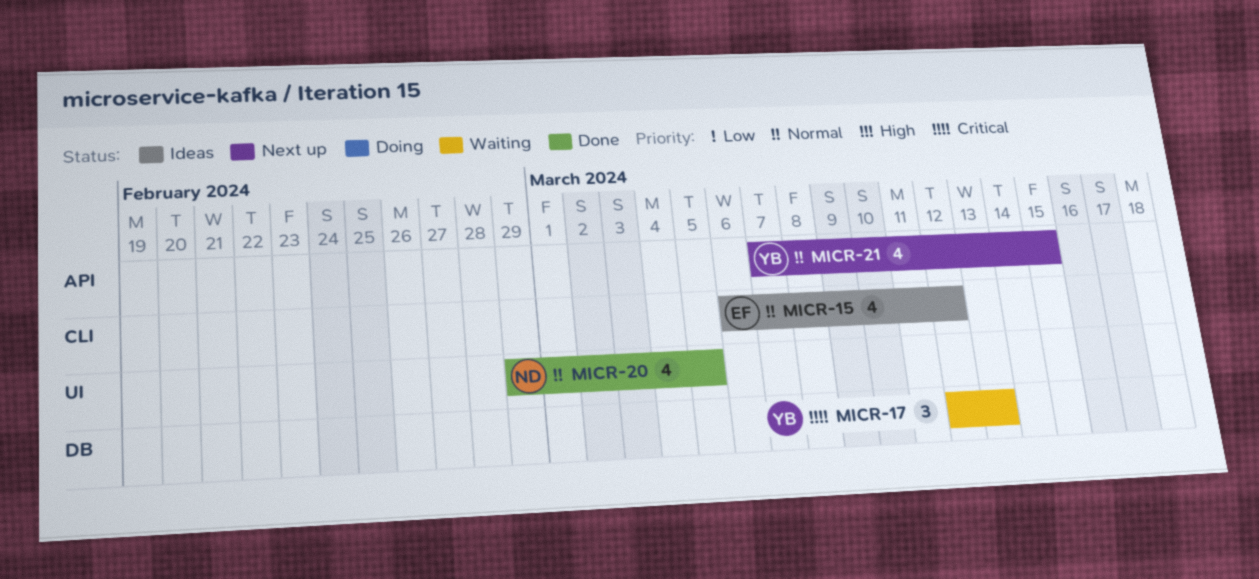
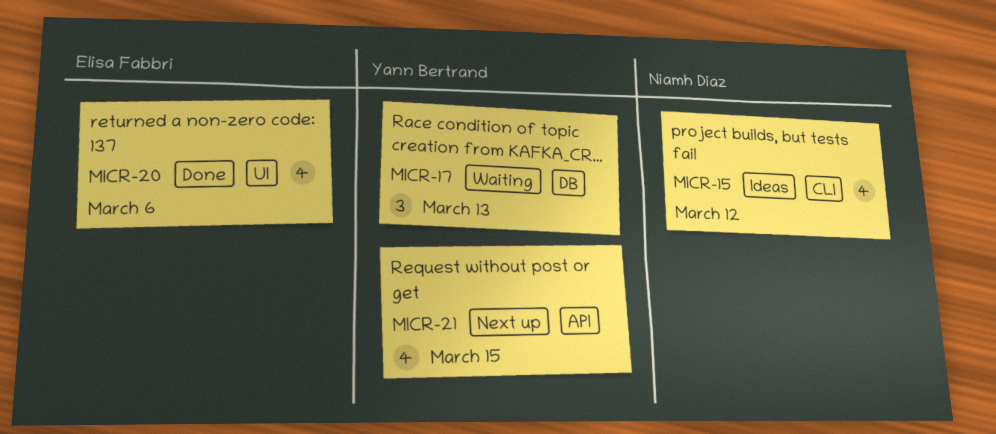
MICR-15, owner: Elisa Fabbri -> Niamh Diaz
MICR-20, owner: Niamh Diaz -> Elisa Fabbri
MICR-20, due: Mar 5 -> Mar 6

